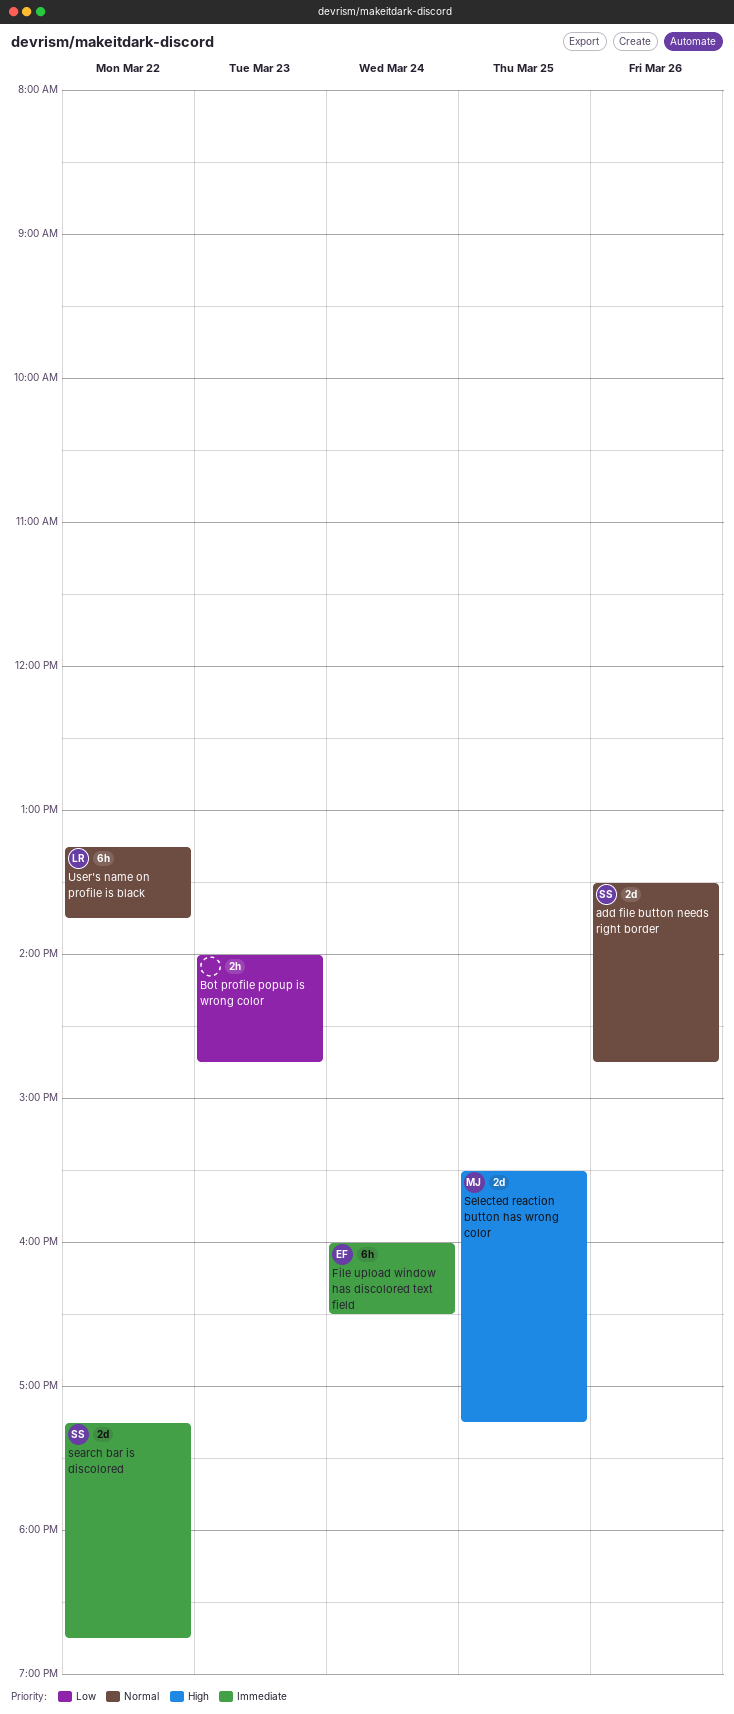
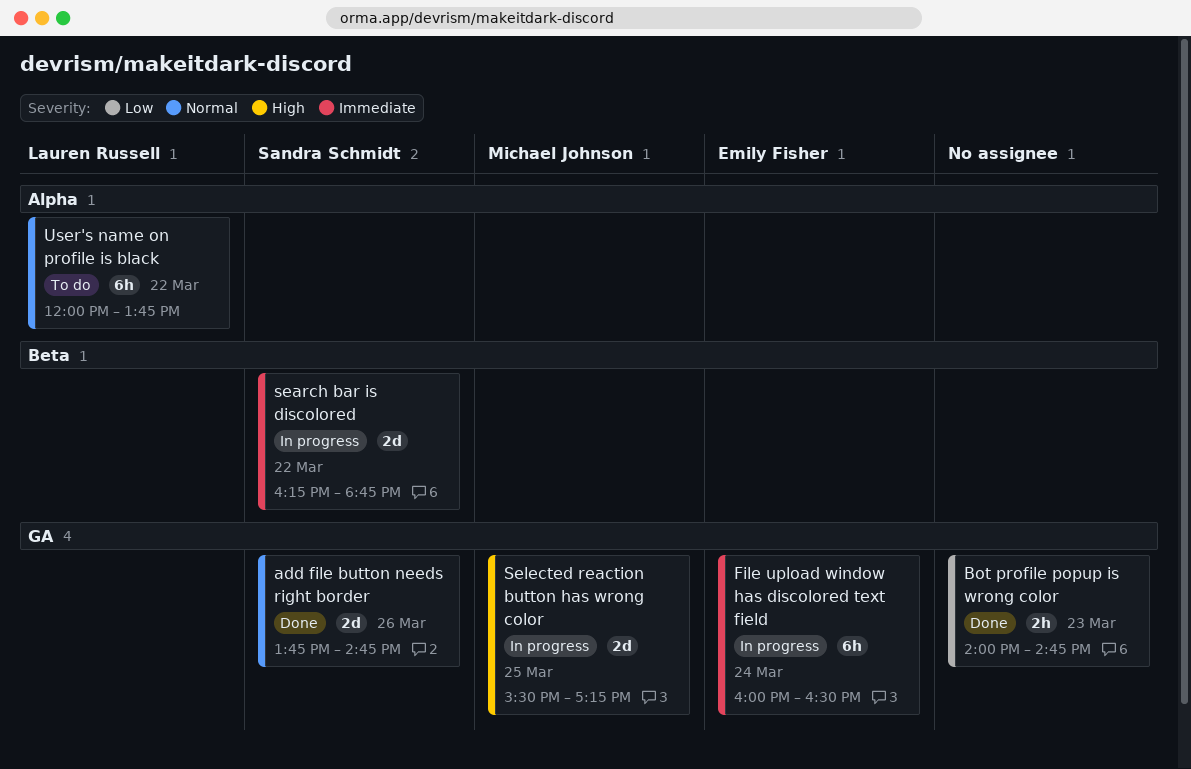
add file button needs right border, begins: 13:30 -> 13:45
search bar is discolored, begins: 17:15 -> 16:15
User's name on profile is black, begins: 13:15 -> 12:00

